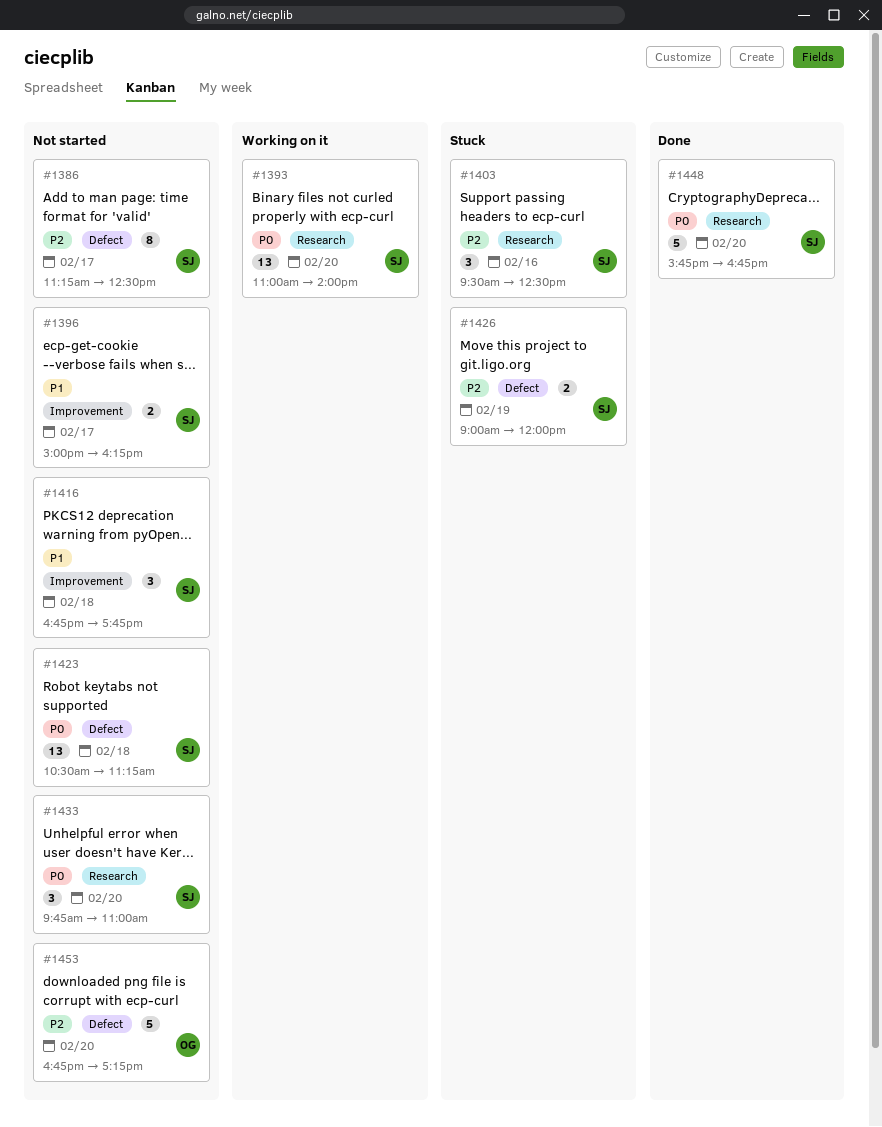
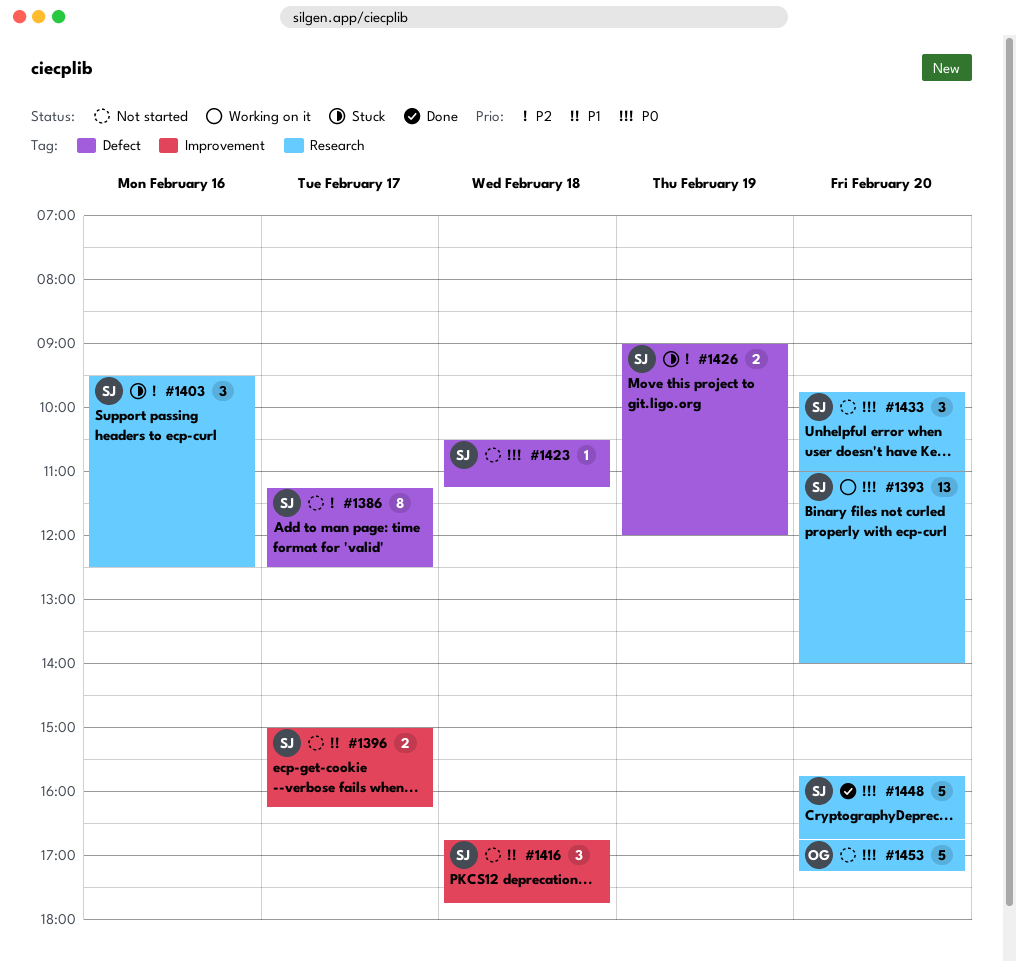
#1423, estimate: 13 -> 1
#1453, priority: P2 -> P0
#1453, label: Defect -> Research

